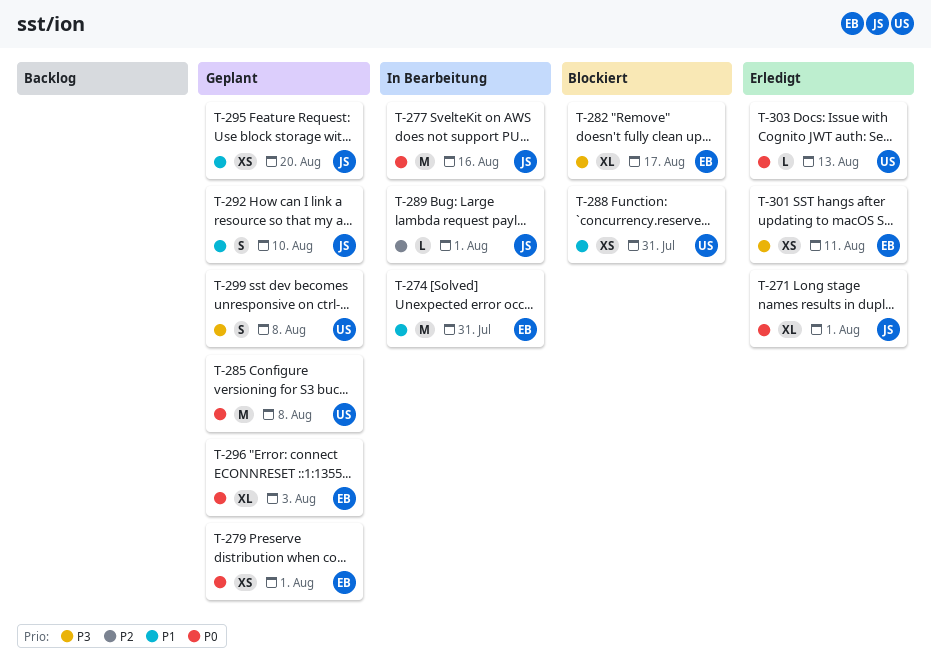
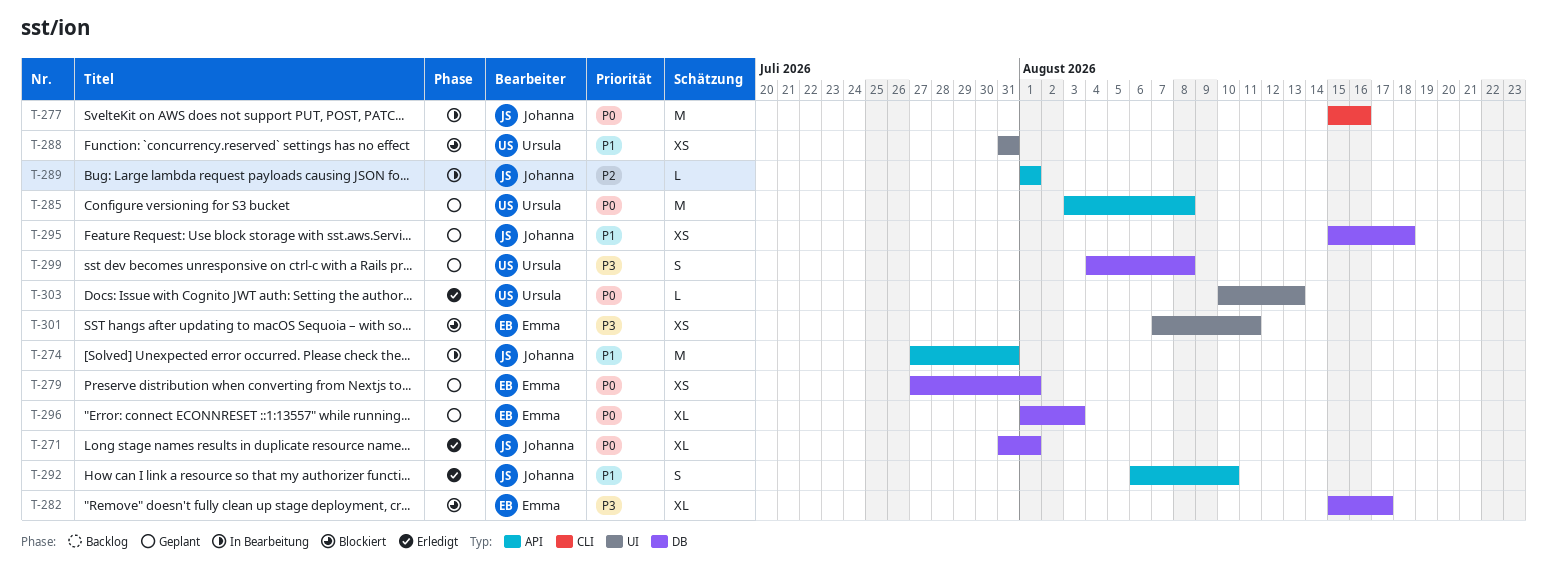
T-274, owner: Emma -> Johanna
T-292, status: Geplant -> Erledigt
T-295, due: Aug 20 -> Aug 18
T-301, status: Erledigt -> Blockiert

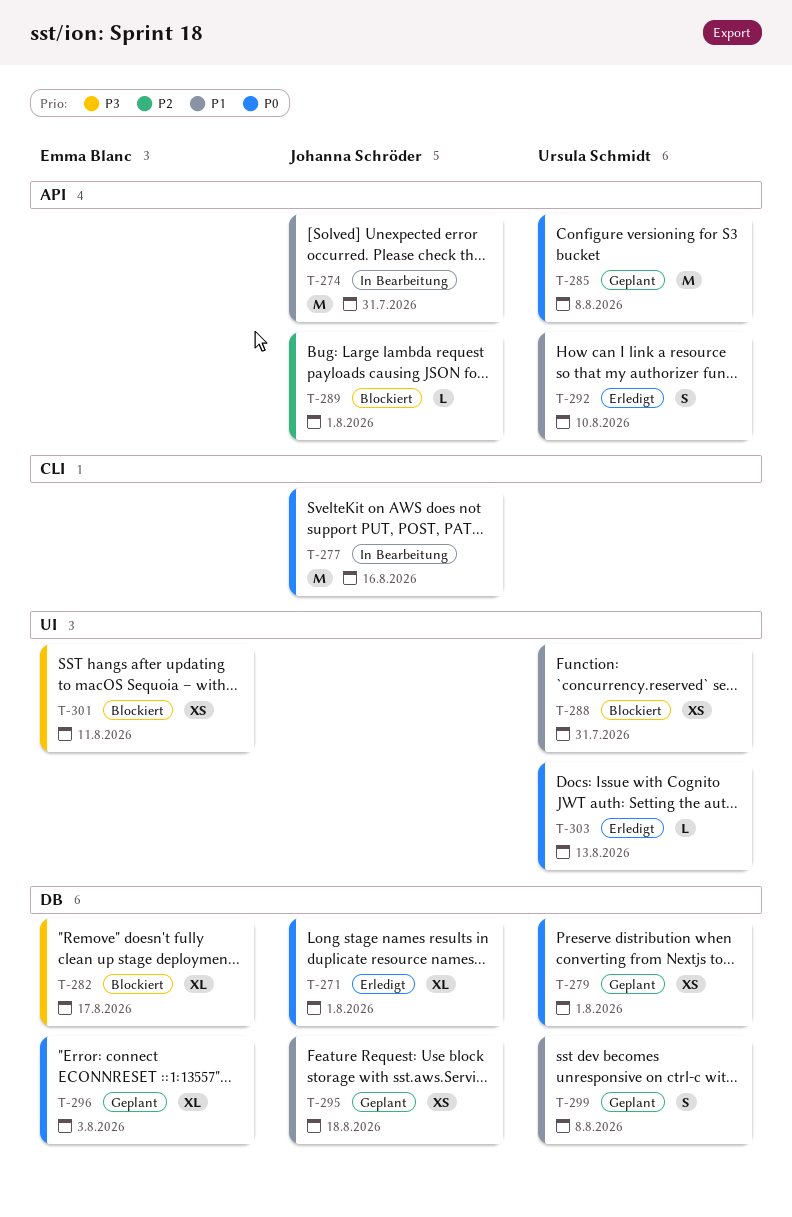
T-279, owner: Emma Blanc -> Ursula Schmidt
T-289, status: In Bearbeitung -> Blockiert
T-292, owner: Johanna Schröder -> Ursula Schmidt
T-299, priority: P3 -> P1

